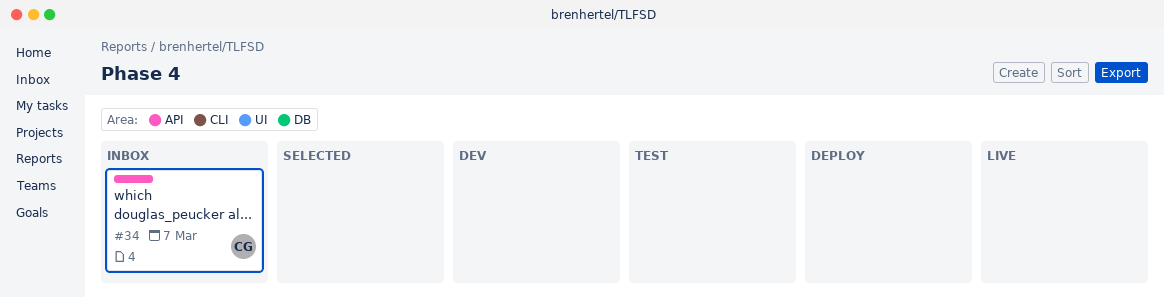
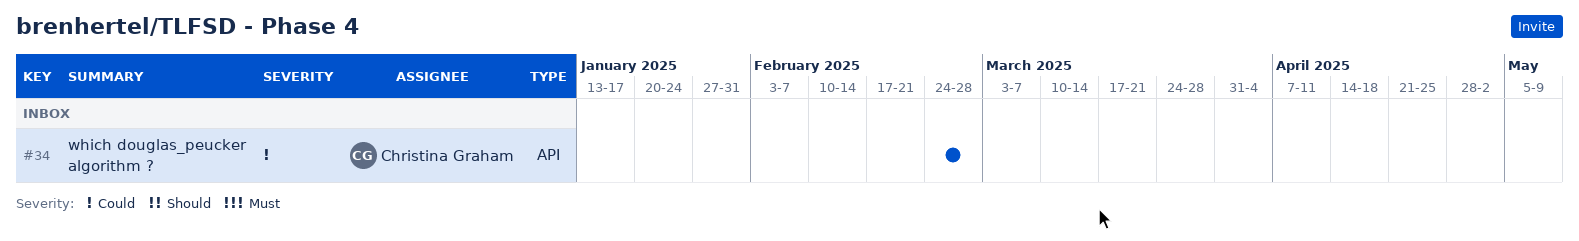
#34, due: Mar 7 -> Feb 28

